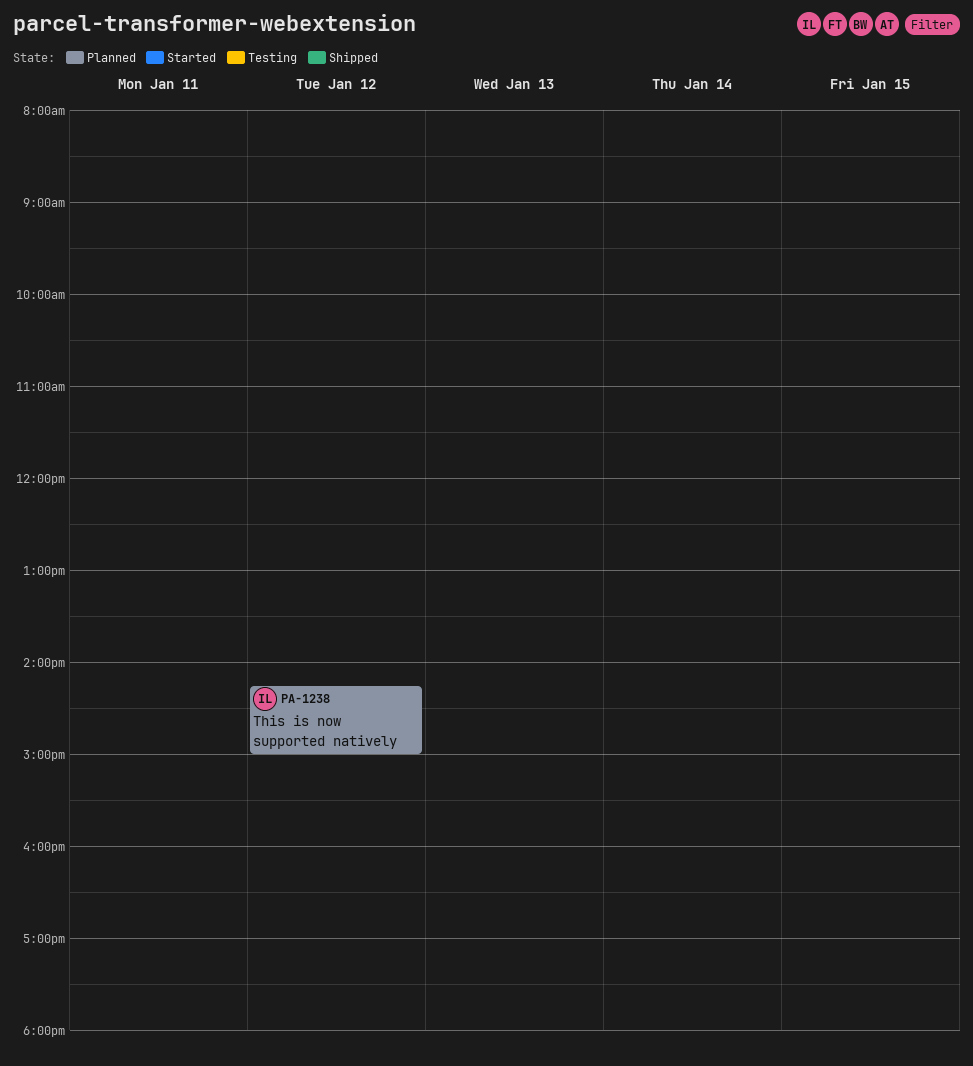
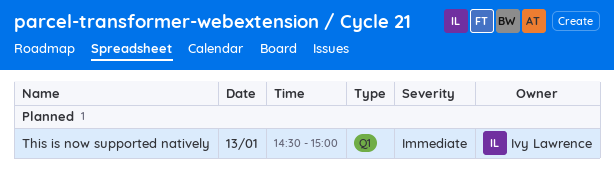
This is now supported natively, day: Jan 12 -> Jan 13
This is now supported natively, begins: 14:15 -> 14:30

